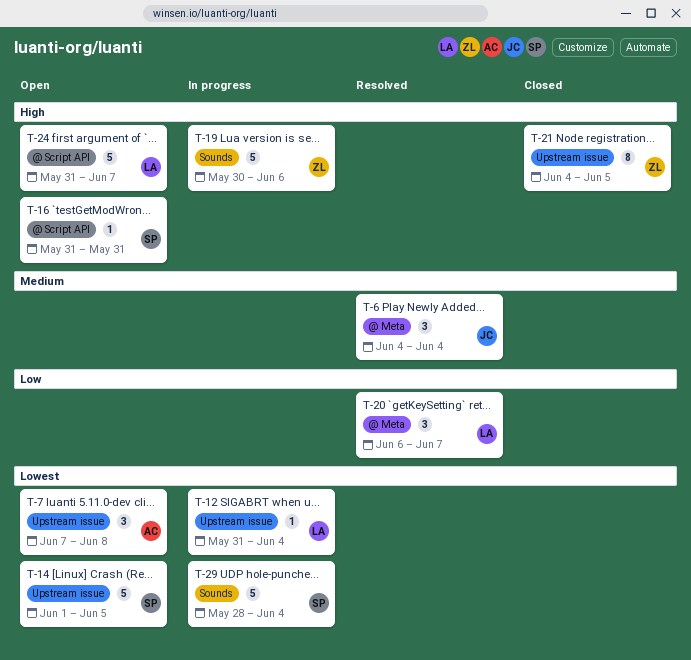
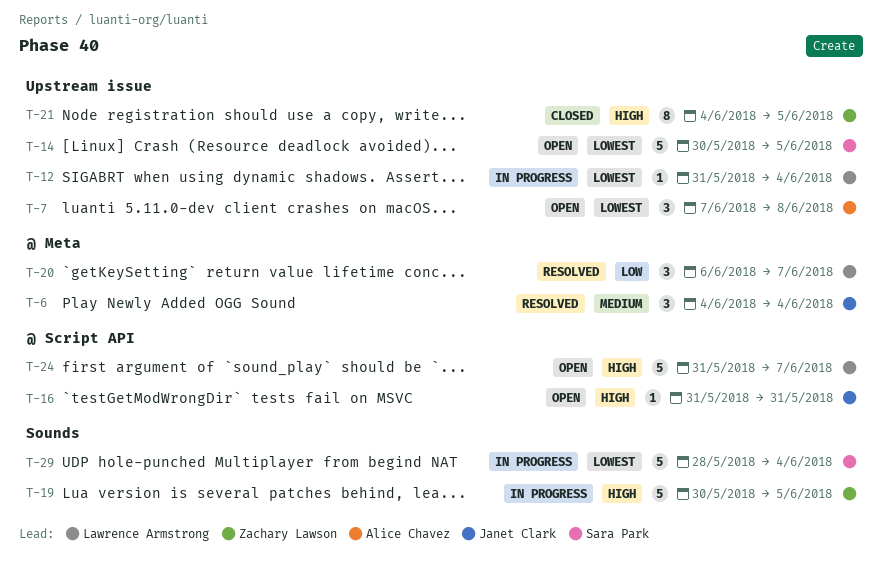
T-14, start: Jun 1 -> May 30
T-16, owner: Sara Park -> Janet Clark
T-19, due: Jun 6 -> Jun 5

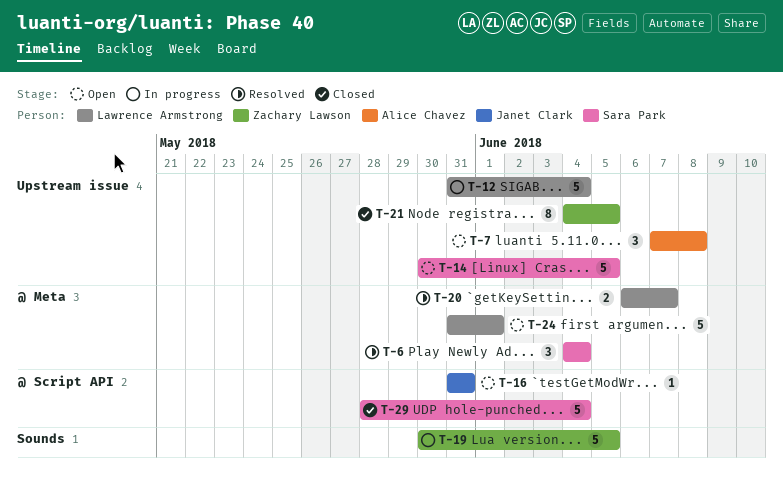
T-6, owner: Janet Clark -> Sara Park
T-12, estimate: 1 -> 5
T-20, estimate: 3 -> 2
T-24, label: @ Script API -> @ Meta
T-24, due: Jun 7 -> Jun 1
T-29, status: In progress -> Closed
T-29, label: Sounds -> @ Script API

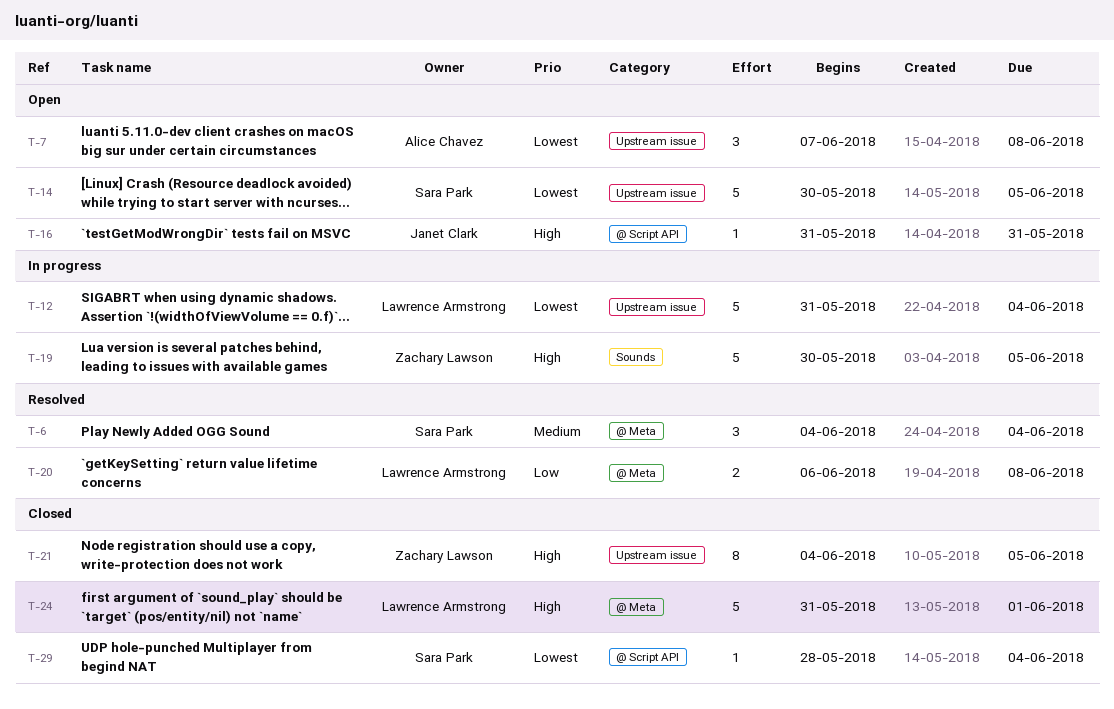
T-20, due: Jun 7 -> Jun 8
T-24, status: Open -> Closed
T-29, estimate: 5 -> 1

